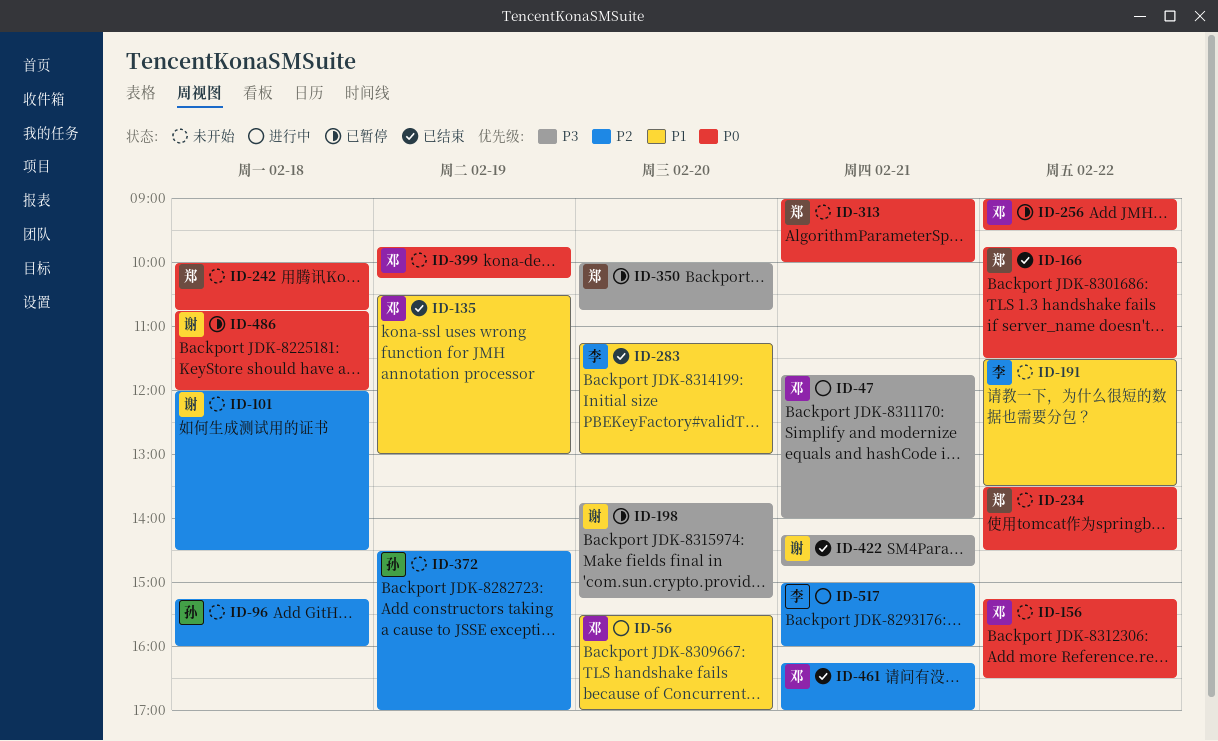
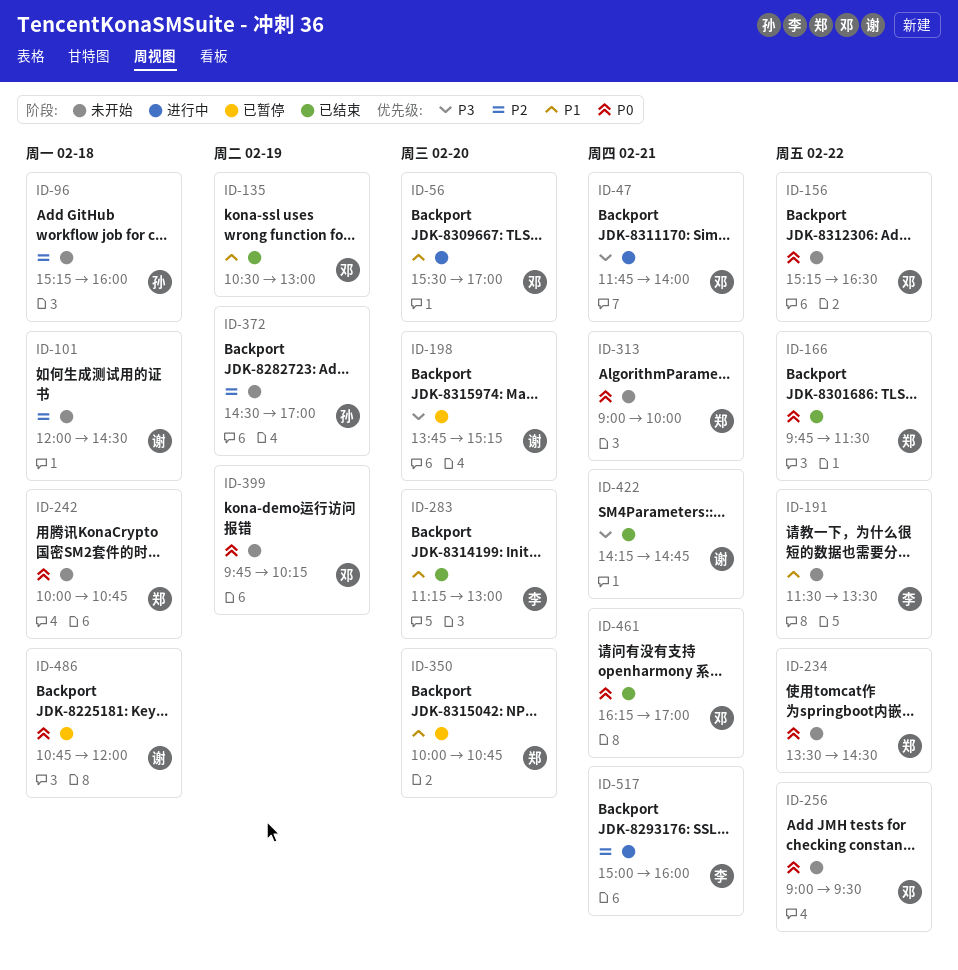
ID-256, status: 已暂停 -> 未开始
ID-350, priority: P3 -> P1
ID-461, priority: P2 -> P0

